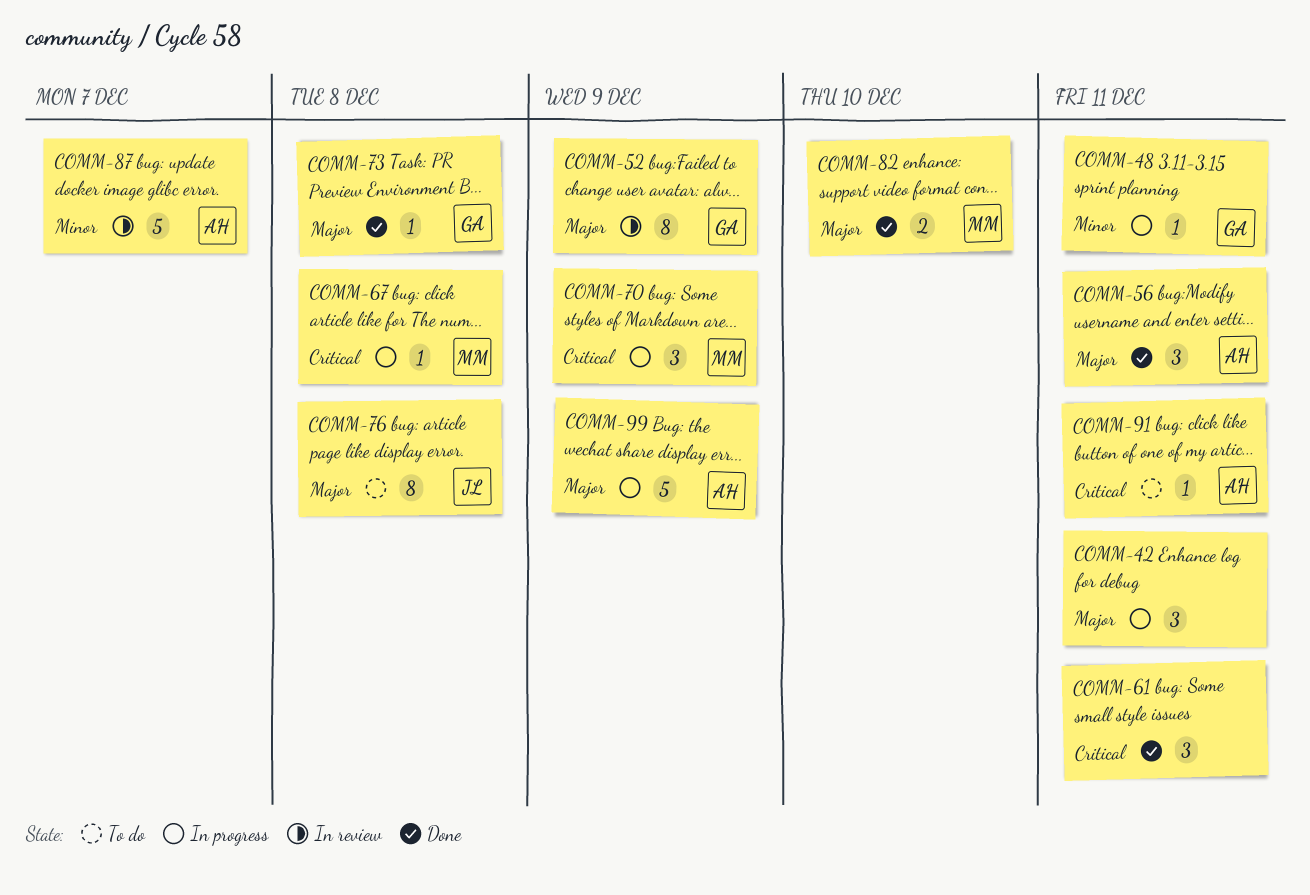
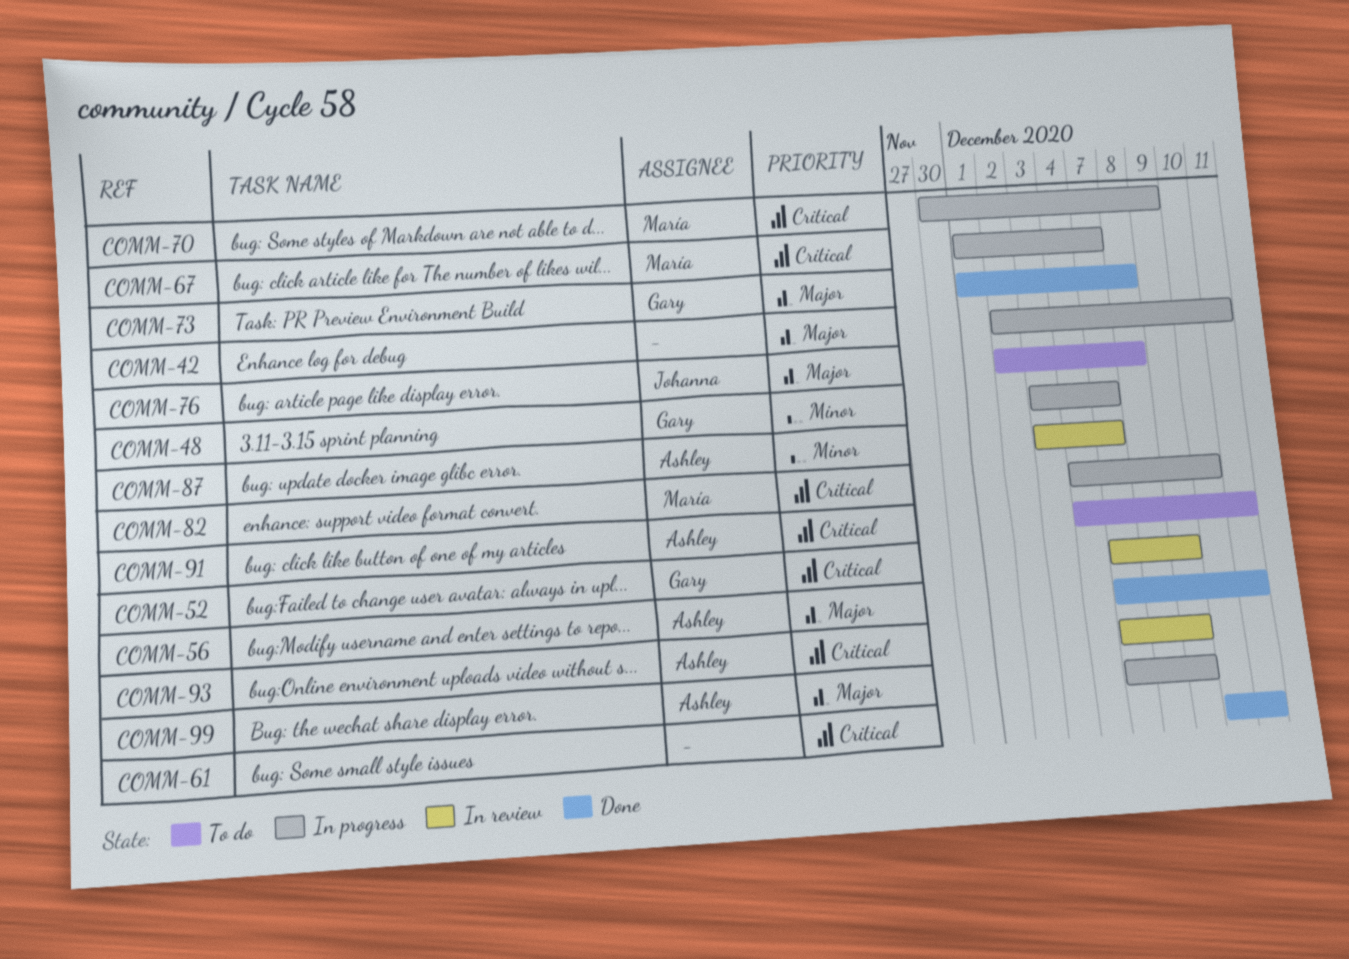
COMM-48, due: Dec 11 -> Dec 7
COMM-52, priority: Major -> Critical
COMM-67, due: Dec 8 -> Dec 7
COMM-82, status: Done -> In progress
COMM-82, priority: Major -> Critical
COMM-93: none -> present

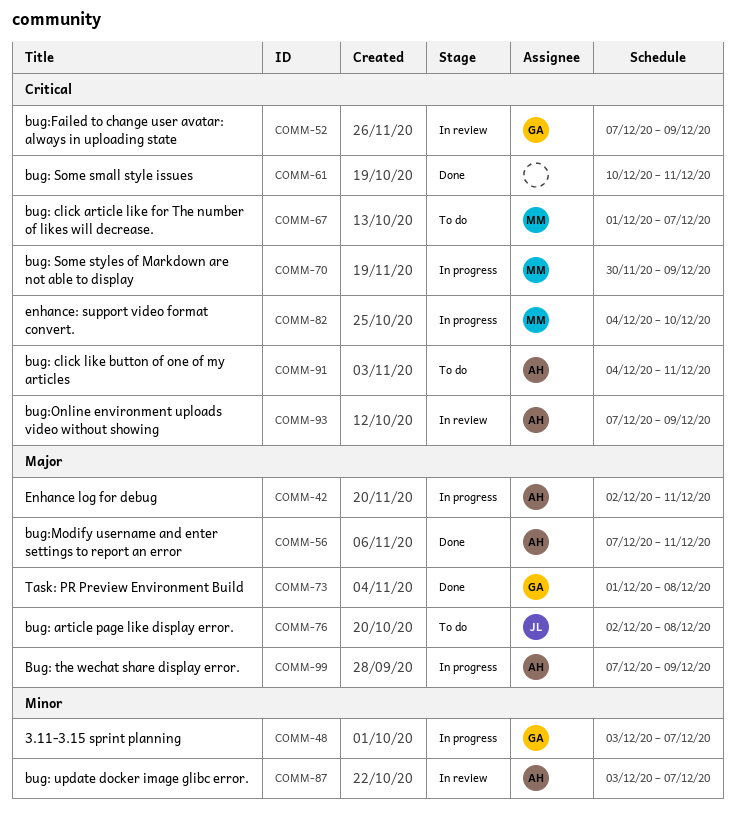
COMM-42, owner: none -> Ashley
COMM-67, status: In progress -> To do

